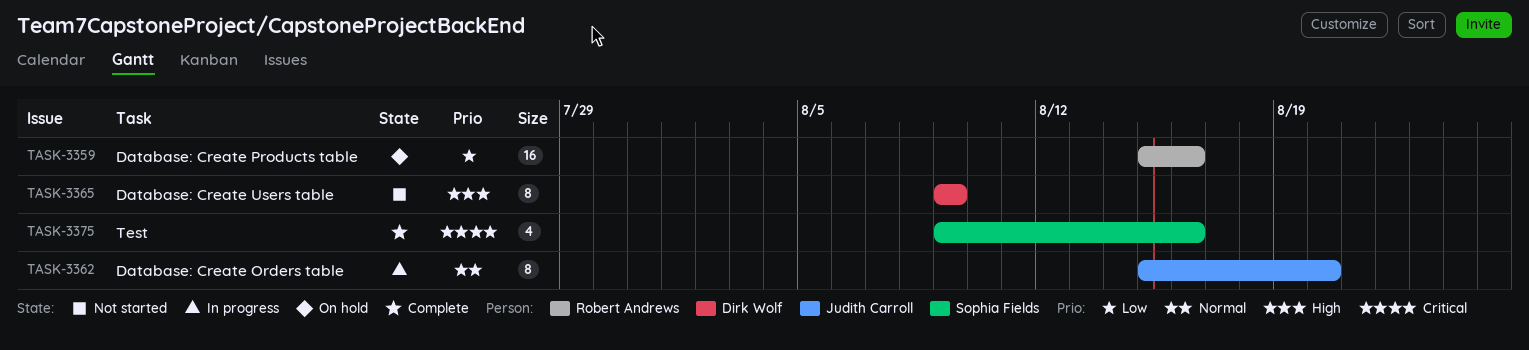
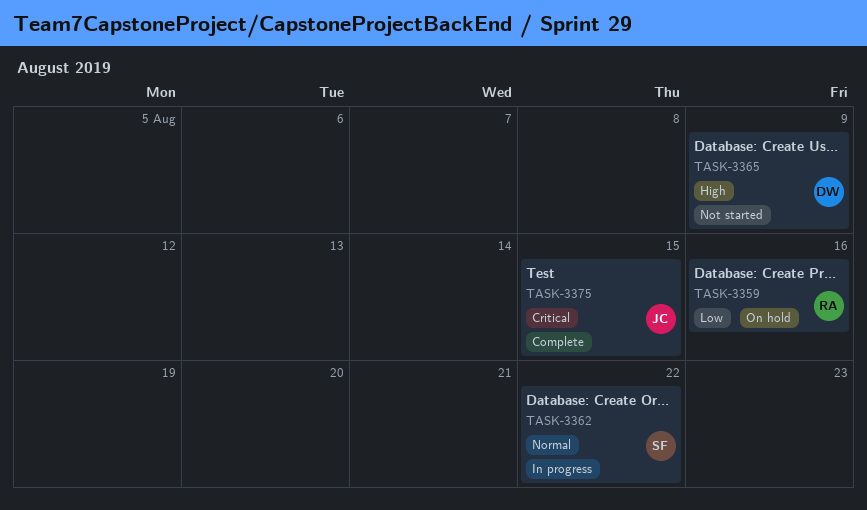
TASK-3362, owner: Judith Carroll -> Sophia Fields
TASK-3362, due: Aug 20 -> Aug 22
TASK-3375, owner: Sophia Fields -> Judith Carroll
TASK-3375, due: Aug 16 -> Aug 15

